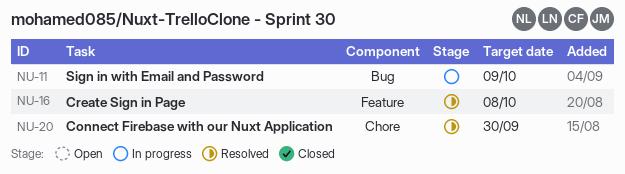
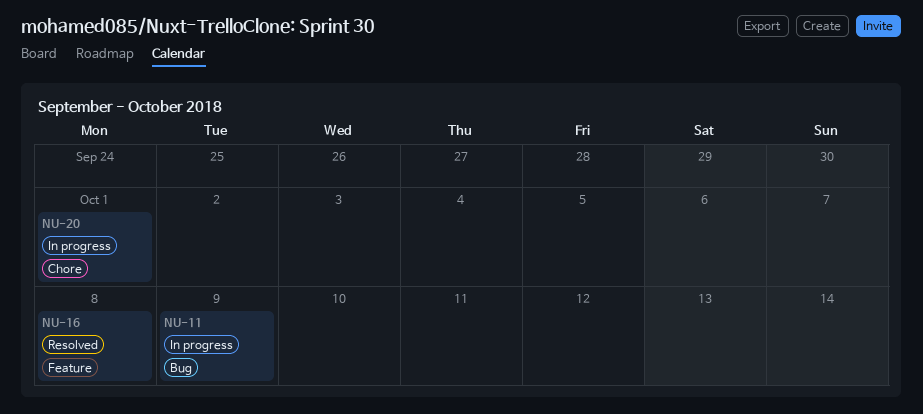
NU-20, status: Resolved -> In progress
NU-20, due: Sep 30 -> Oct 1

